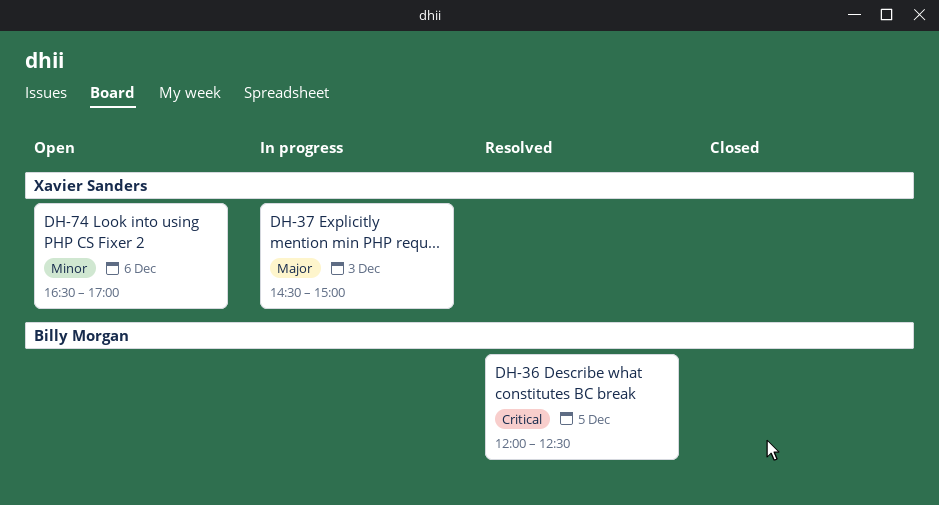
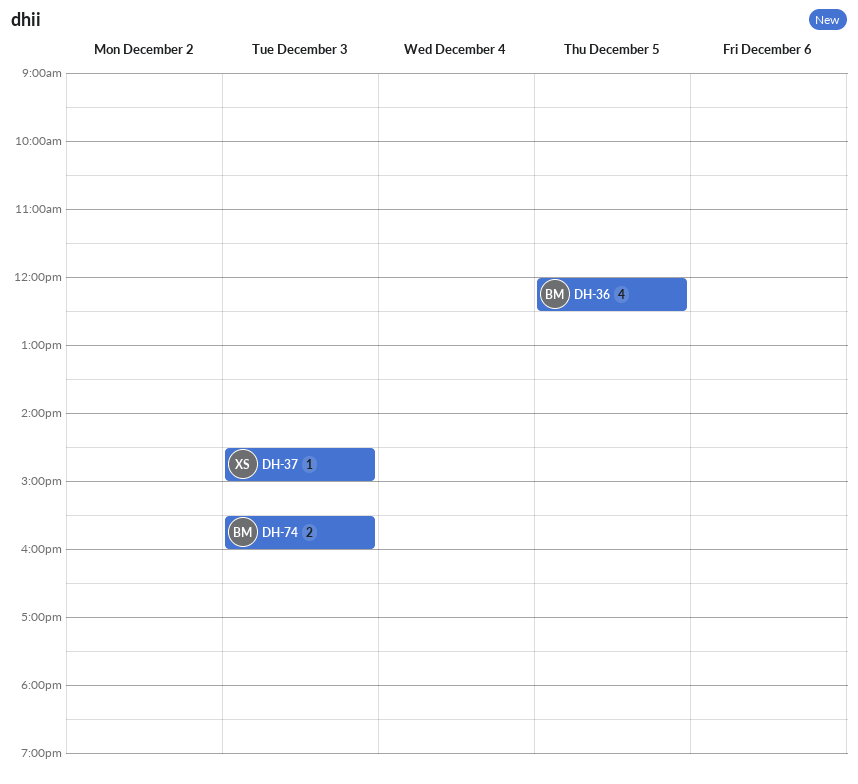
DH-74, owner: Xavier Sanders -> Billy Morgan
DH-74, day: Dec 6 -> Dec 3
DH-74, begins: 16:30 -> 15:30
DH-74, ends: 17:00 -> 16:00

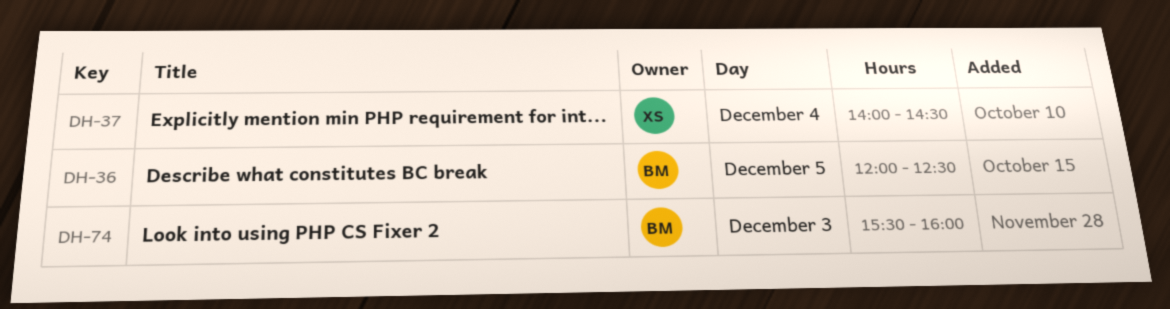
DH-37, day: Dec 3 -> Dec 4
DH-37, begins: 14:30 -> 14:00
DH-37, ends: 15:00 -> 14:30

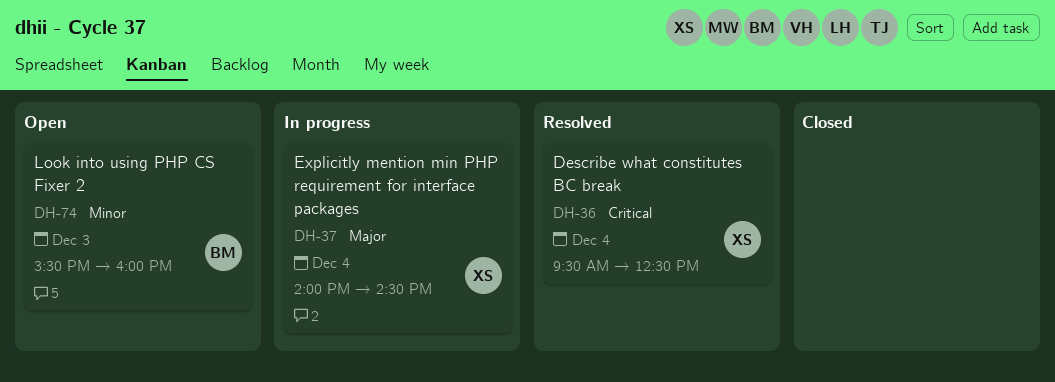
DH-36, owner: BM -> XS
DH-36, day: Dec 5 -> Dec 4
DH-36, begins: 12:00 -> 09:30

